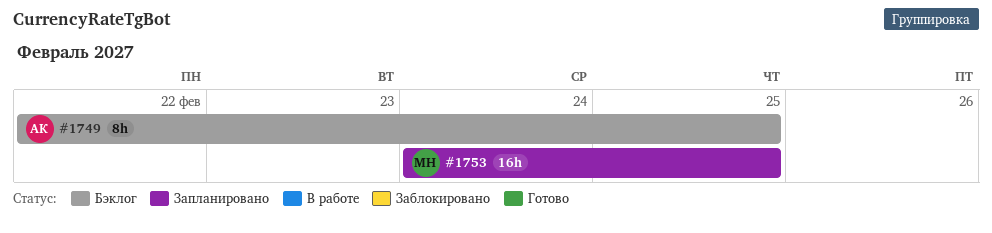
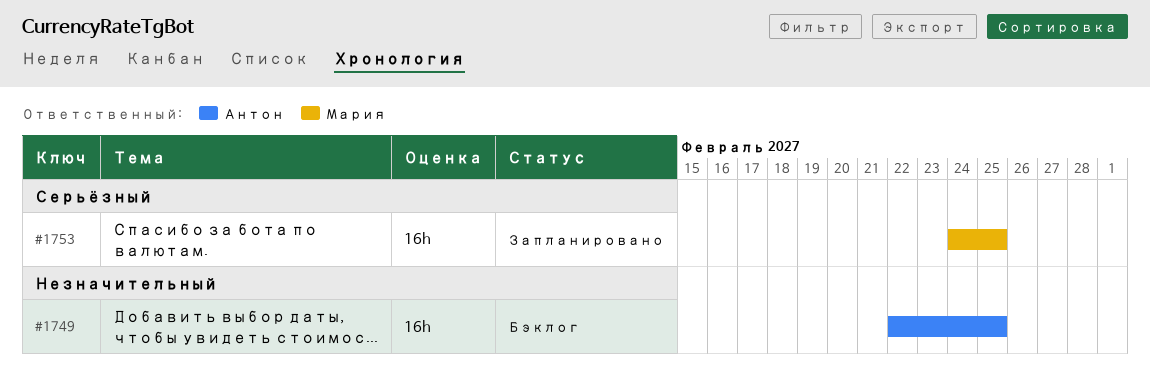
#1749, estimate: 8h -> 16h

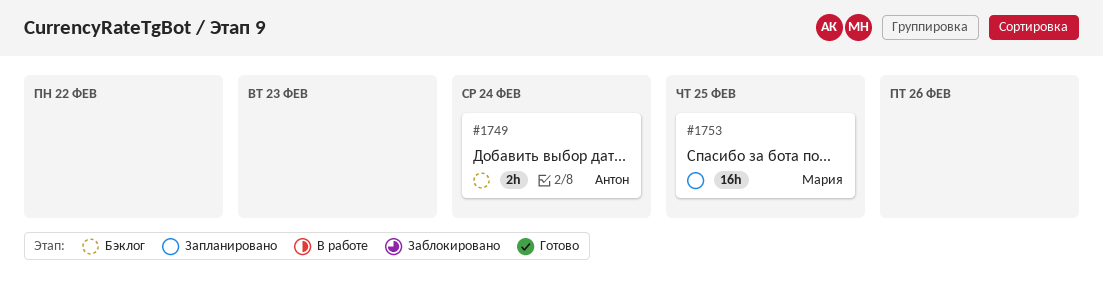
#1749, estimate: 16h -> 2h
#1749, due: Feb 25 -> Feb 24

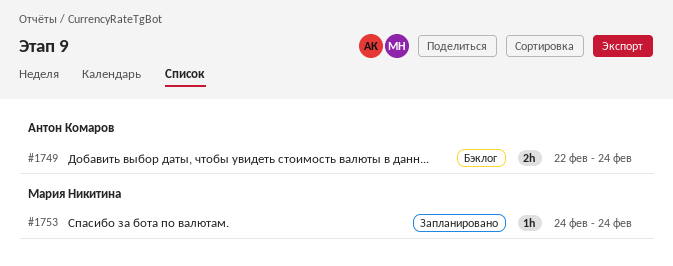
#1753, estimate: 16h -> 1h
#1753, due: Feb 25 -> Feb 24

